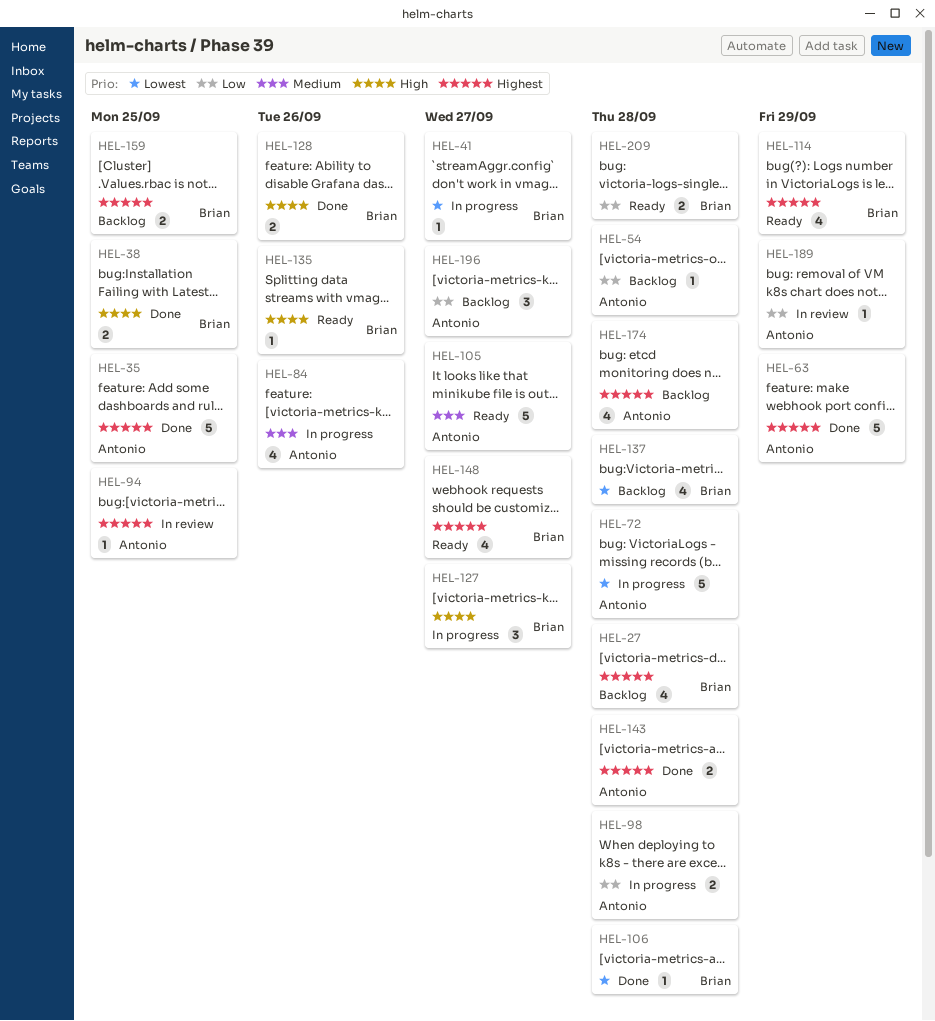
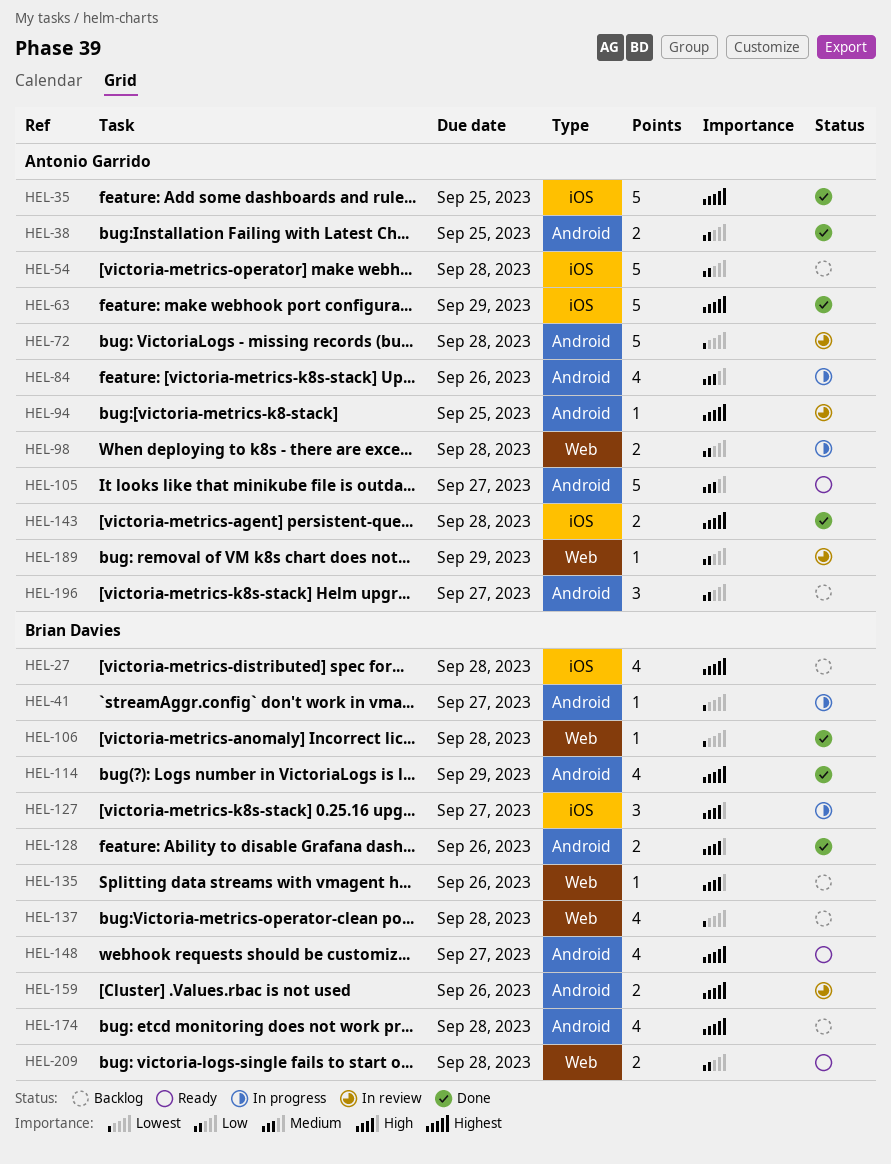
HEL-38, owner: Brian Davies -> Antonio Garrido
HEL-38, priority: High -> Low
HEL-54, estimate: 1 -> 5
HEL-72, status: In progress -> In review
HEL-114, status: Ready -> Done
HEL-135, status: Ready -> Backlog
HEL-159, status: Backlog -> In review
HEL-159, due: Sep 25 -> Sep 26
HEL-174, owner: Antonio Garrido -> Brian Davies

